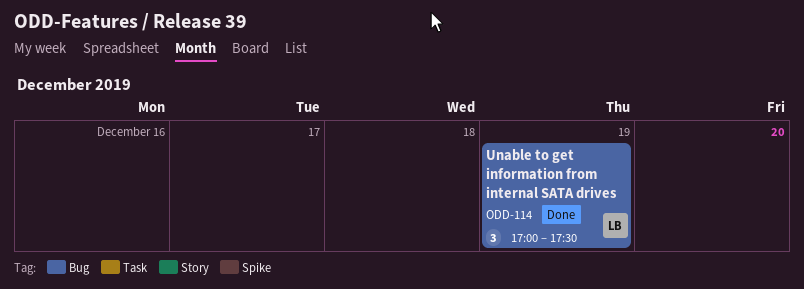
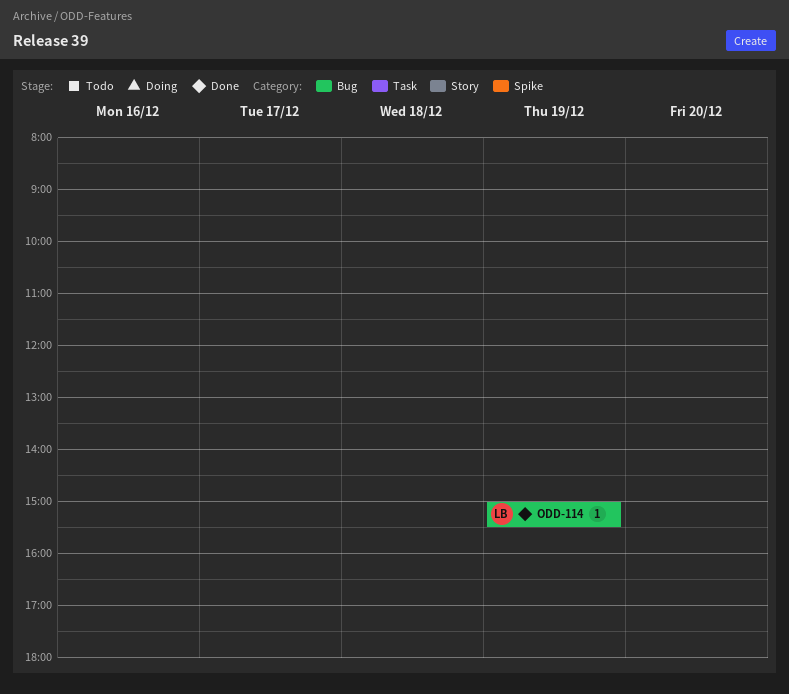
ODD-114, estimate: 3 -> 1
ODD-114, begins: 17:00 -> 15:00
ODD-114, ends: 17:30 -> 15:30

